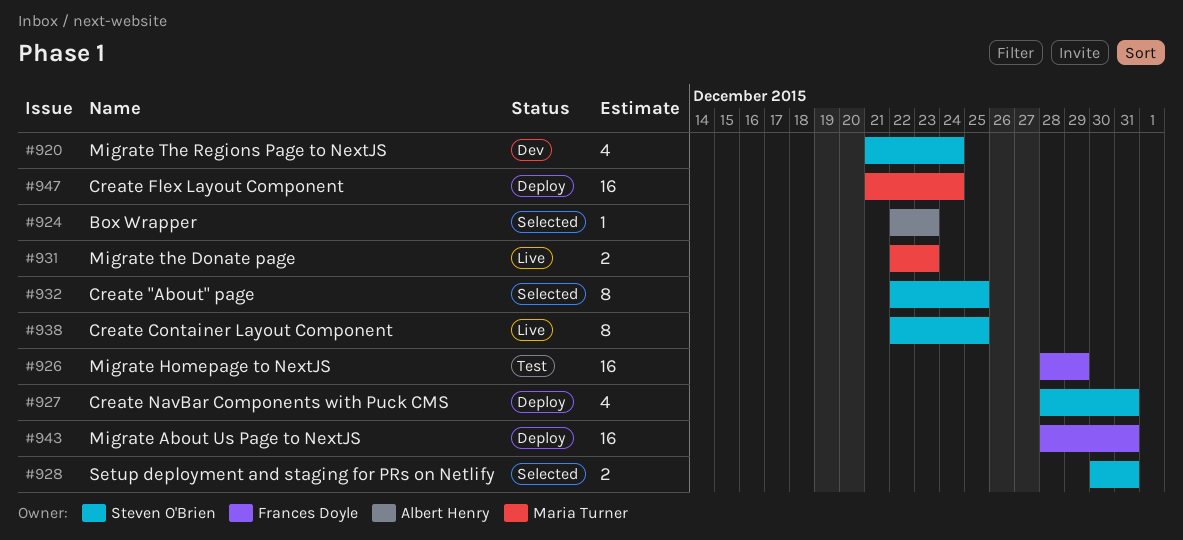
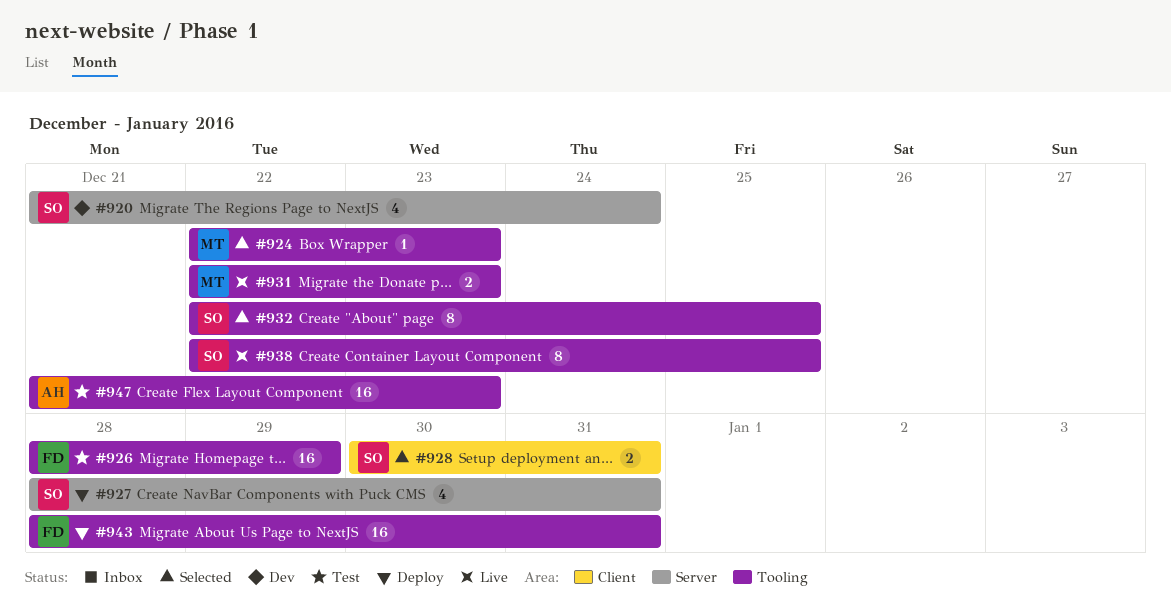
#924, owner: Albert Henry -> Maria Turner
#947, status: Deploy -> Test
#947, owner: Maria Turner -> Albert Henry
#947, due: Dec 24 -> Dec 23

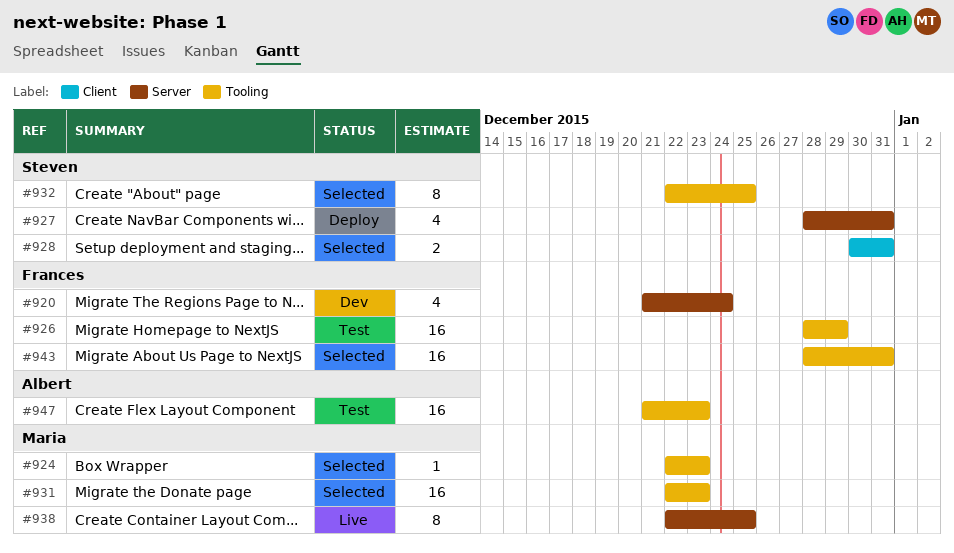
#920, owner: Steven -> Frances
#931, status: Live -> Selected
#931, estimate: 2 -> 16
#938, owner: Steven -> Maria
#938, label: Tooling -> Server
#943, status: Deploy -> Selected

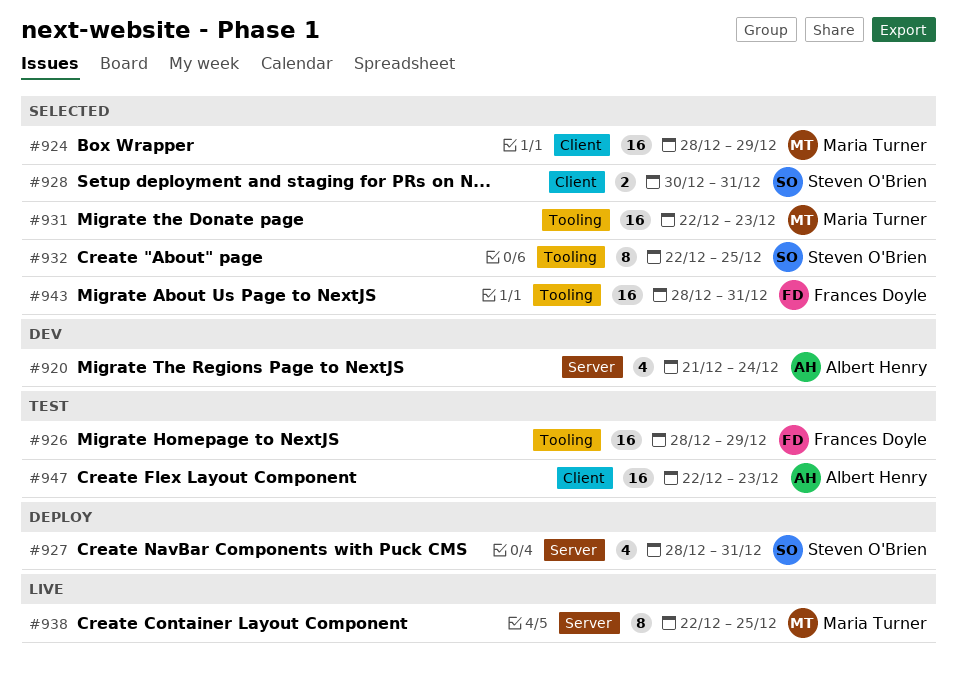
#920, owner: Frances Doyle -> Albert Henry
#924, label: Tooling -> Client
#924, estimate: 1 -> 16
#924, start: Dec 22 -> Dec 28
#924, due: Dec 23 -> Dec 29
#947, label: Tooling -> Client
#947, start: Dec 21 -> Dec 22

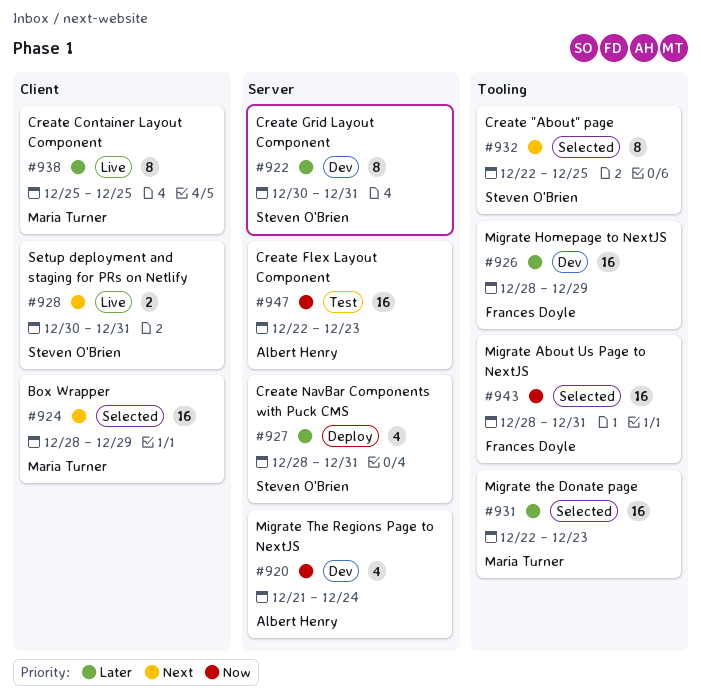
#922: none -> present
#926, status: Test -> Dev
#928, status: Selected -> Live
#938, label: Server -> Client
#938, start: Dec 22 -> Dec 25
#947, label: Client -> Server

